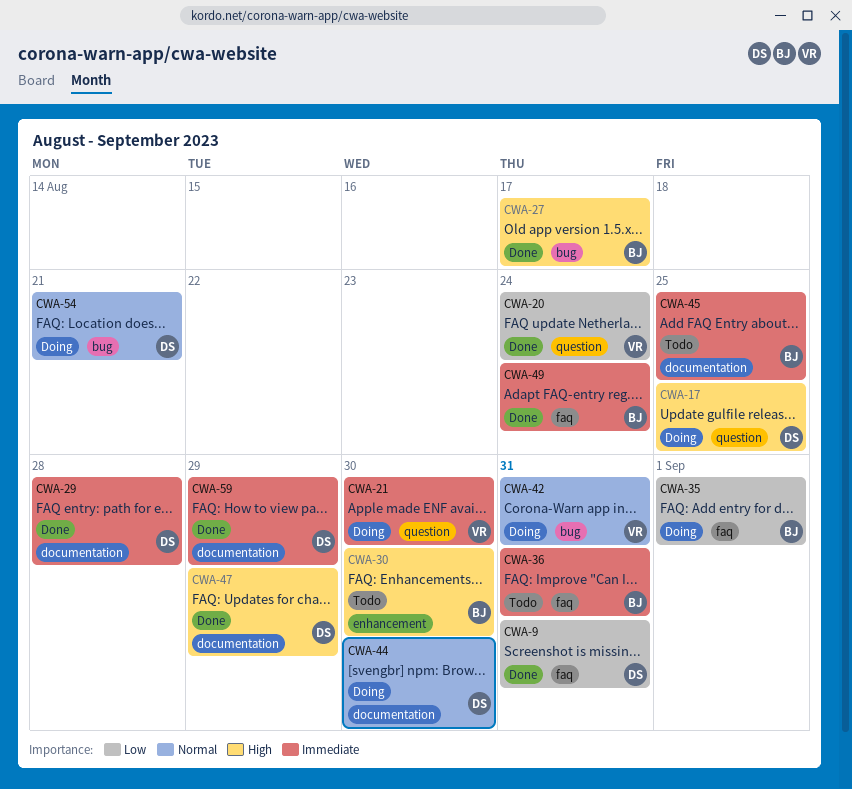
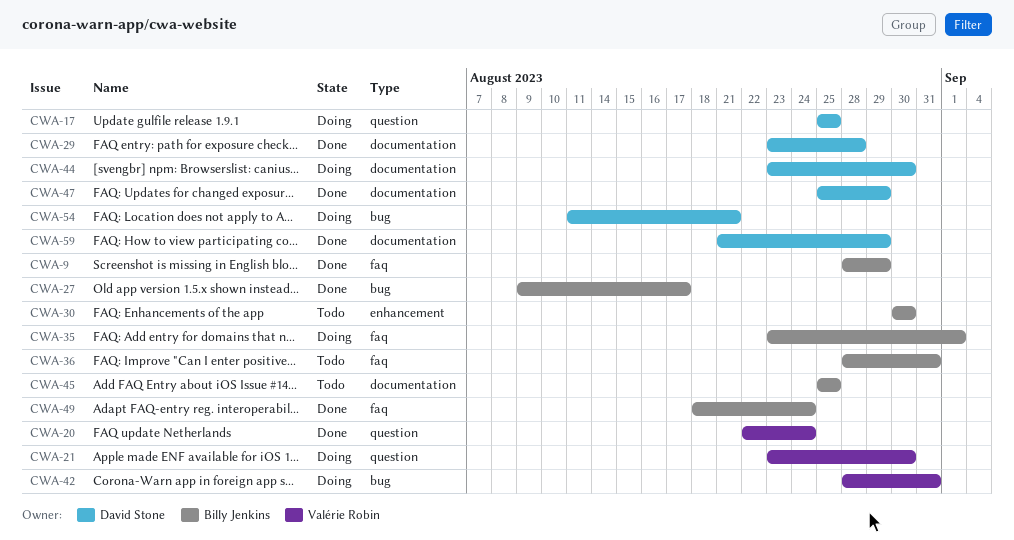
CWA-9, owner: David Stone -> Billy Jenkins
CWA-9, due: Aug 31 -> Aug 29

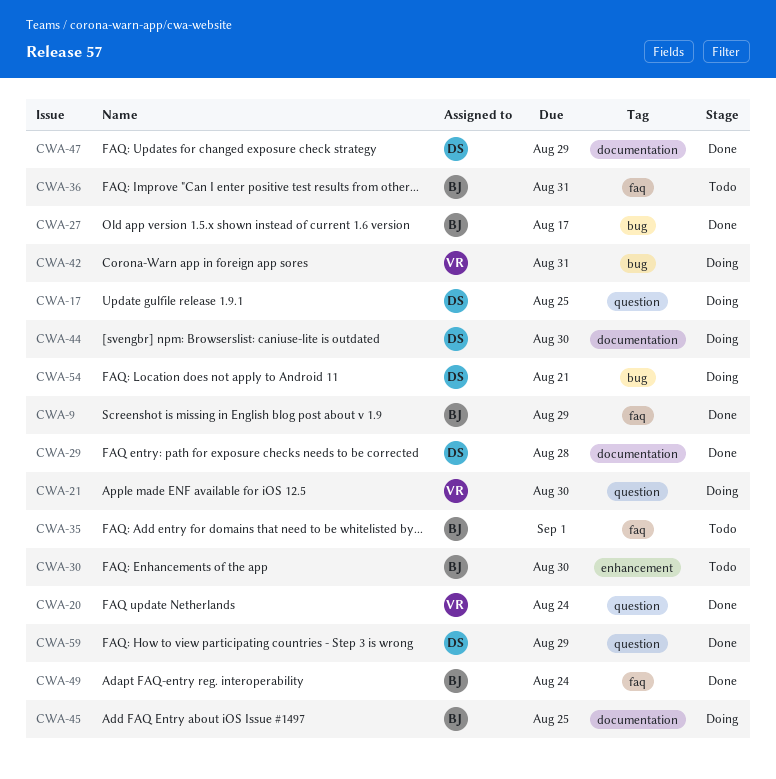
CWA-35, status: Doing -> Todo
CWA-45, status: Todo -> Doing
CWA-59, label: documentation -> question

